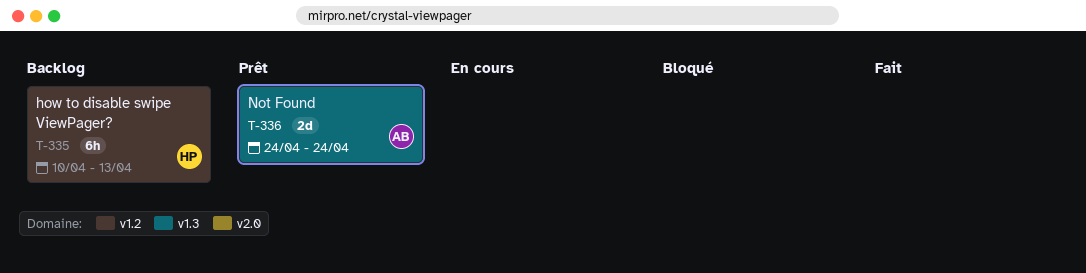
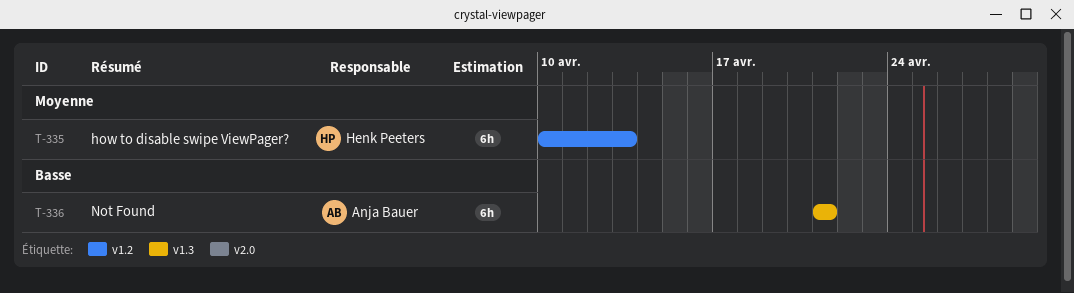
T-336, estimate: 2d -> 6h
T-336, start: Apr 24 -> Apr 21
T-336, due: Apr 24 -> Apr 21

